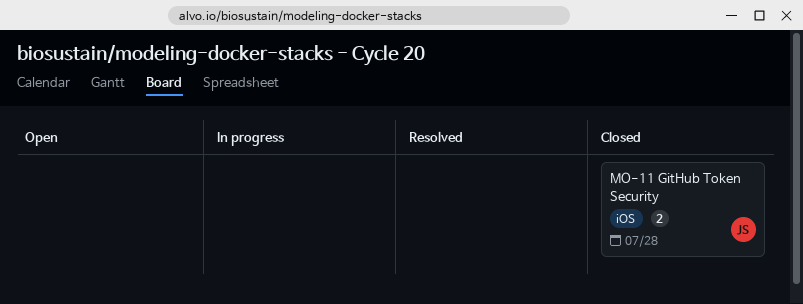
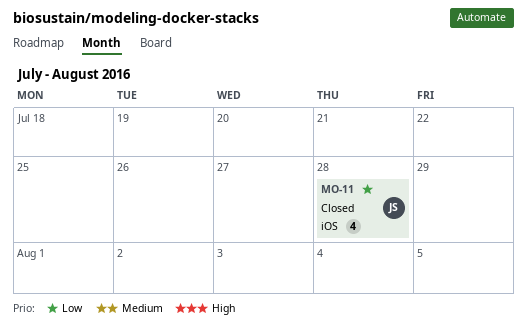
MO-11, estimate: 2 -> 4

